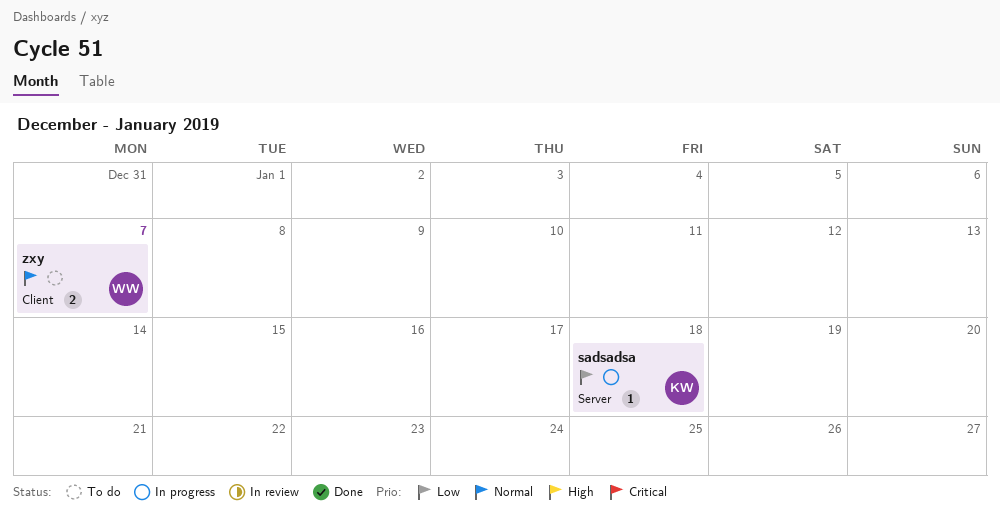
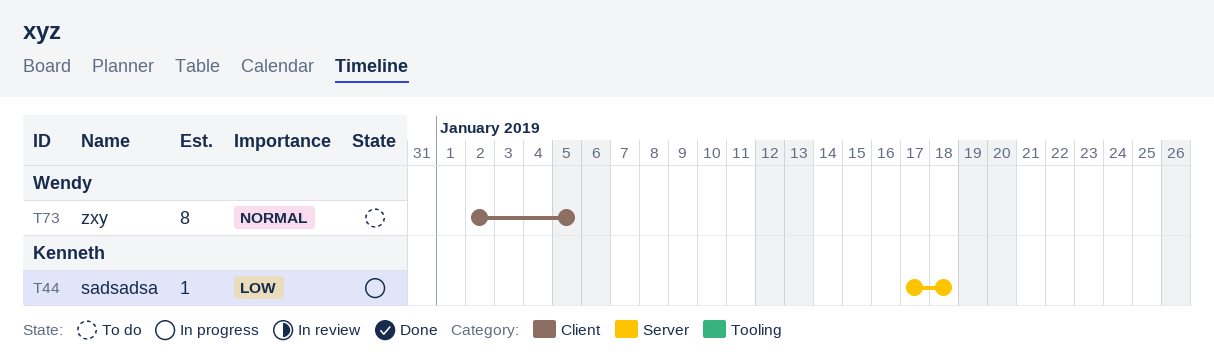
zxy, estimate: 2 -> 8
zxy, due: Jan 7 -> Jan 5

